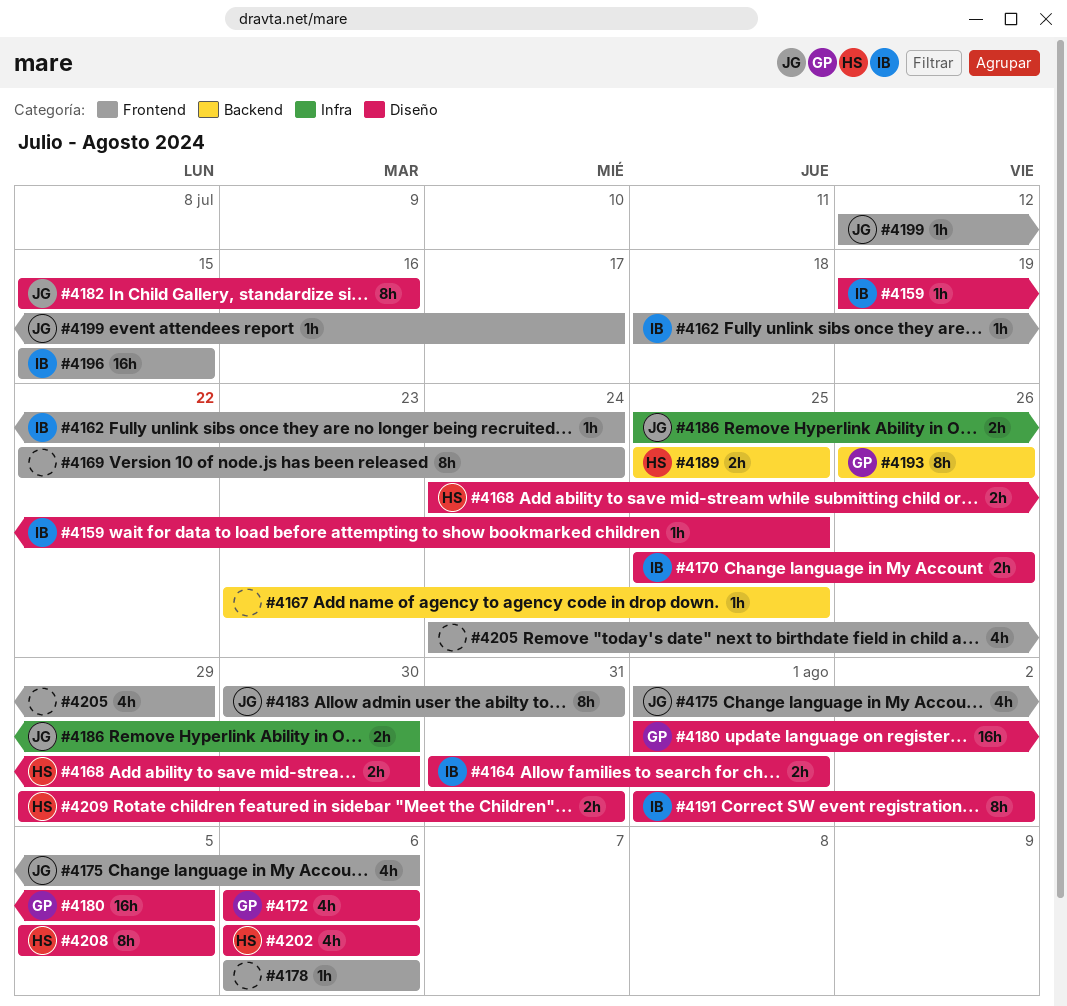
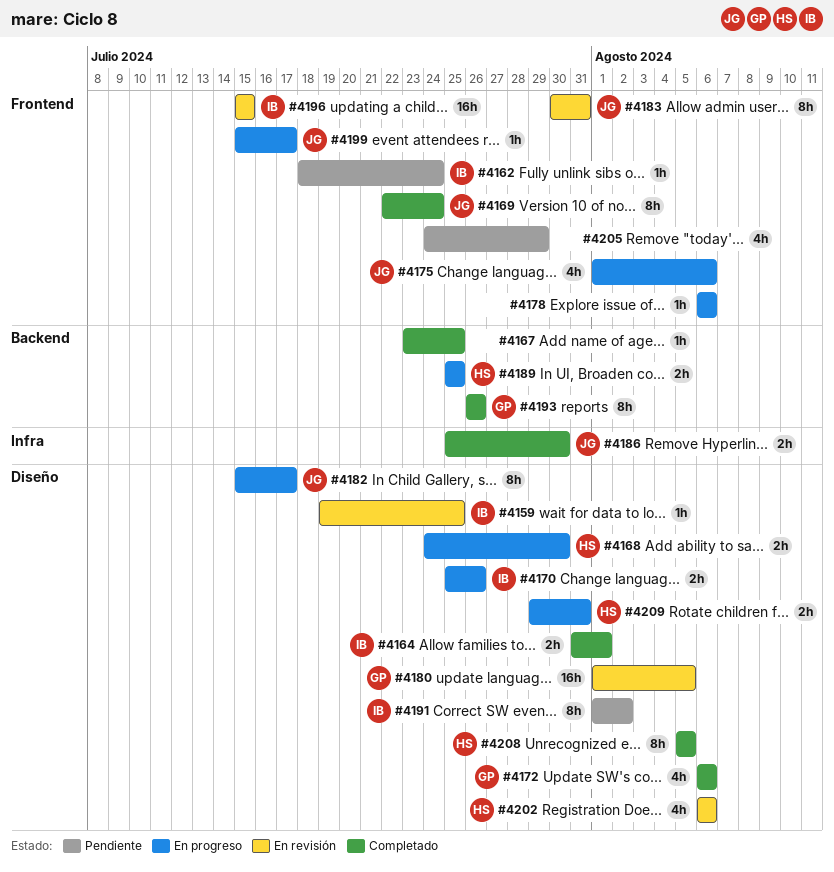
#4169, owner: none -> JG
#4182, due: Jul 16 -> Jul 17
#4199, start: Jul 12 -> Jul 15

